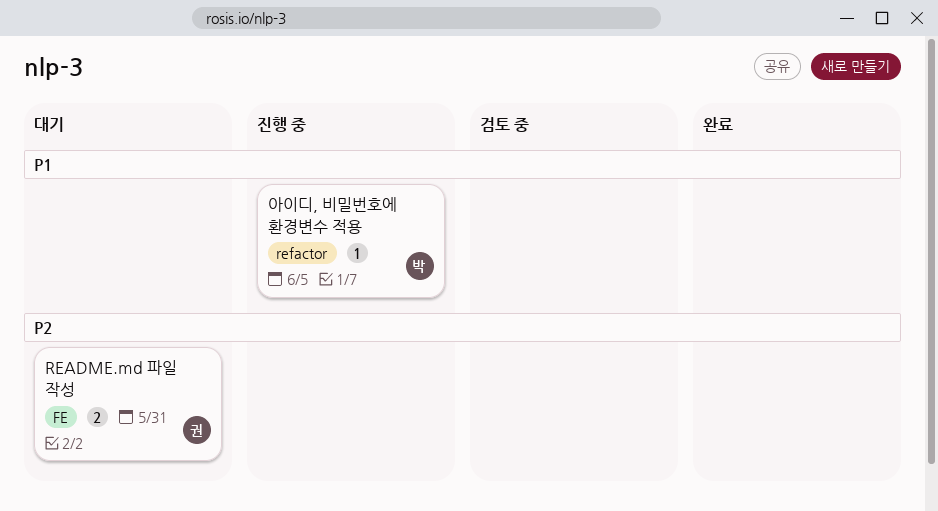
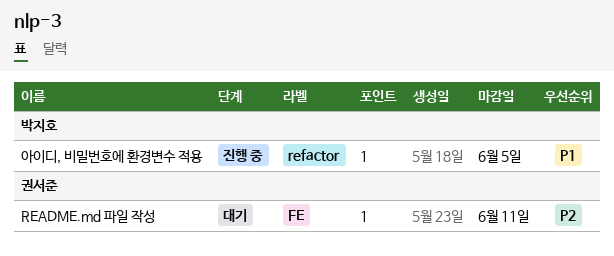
README.md 파일 작성, estimate: 2 -> 1
README.md 파일 작성, due: May 31 -> Jun 11

